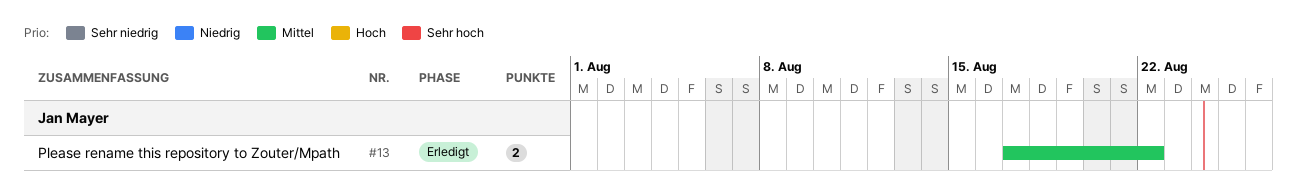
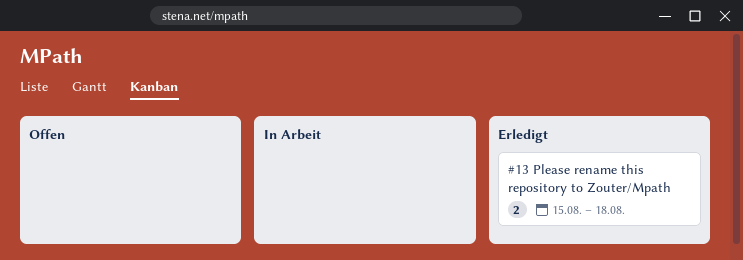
#13, start: Aug 17 -> Aug 15
#13, due: Aug 22 -> Aug 18

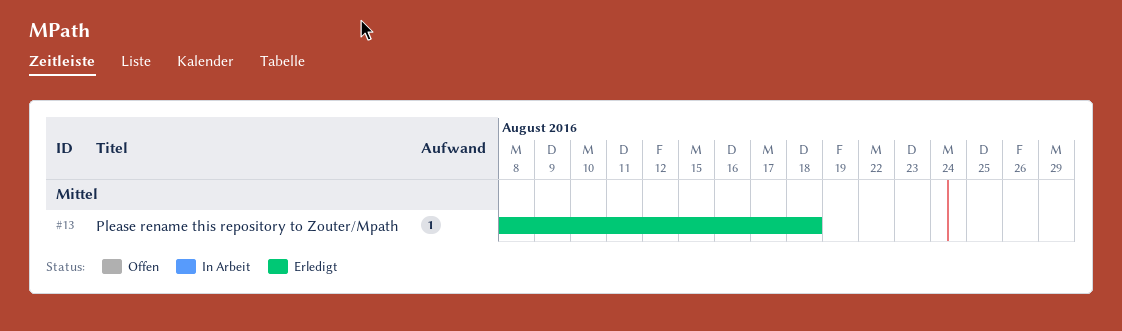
#13, estimate: 2 -> 1
#13, start: Aug 15 -> Aug 8

